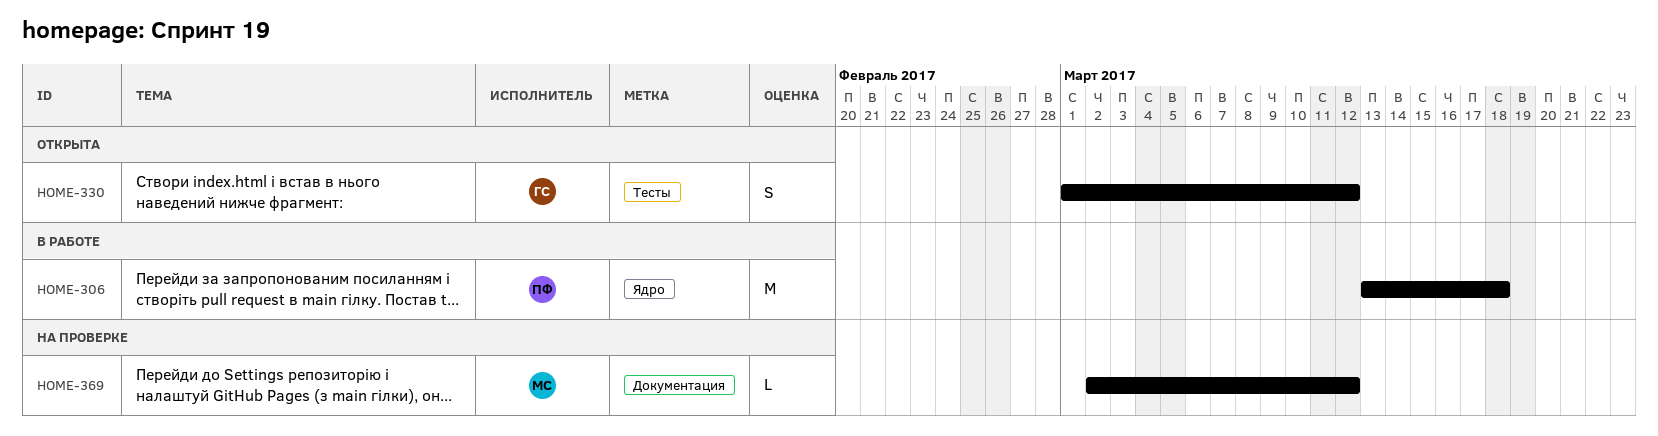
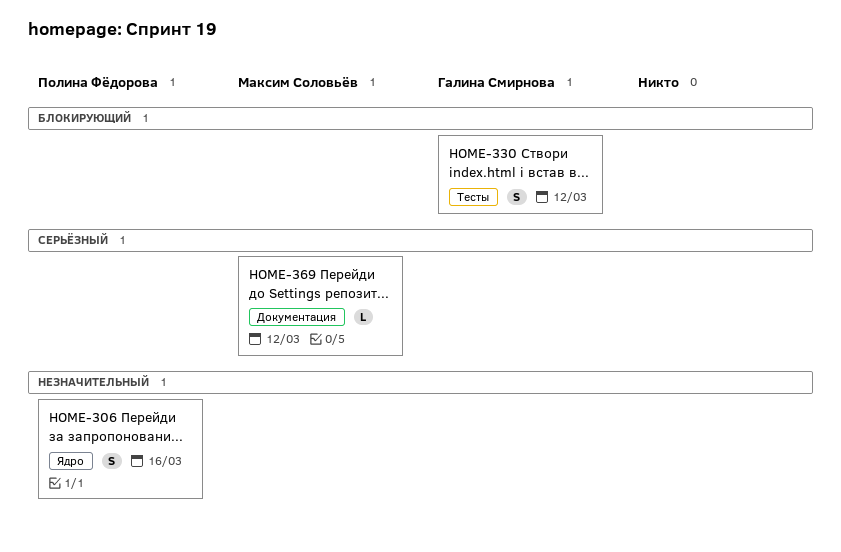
HOME-306, estimate: M -> S
HOME-306, due: Mar 18 -> Mar 16

